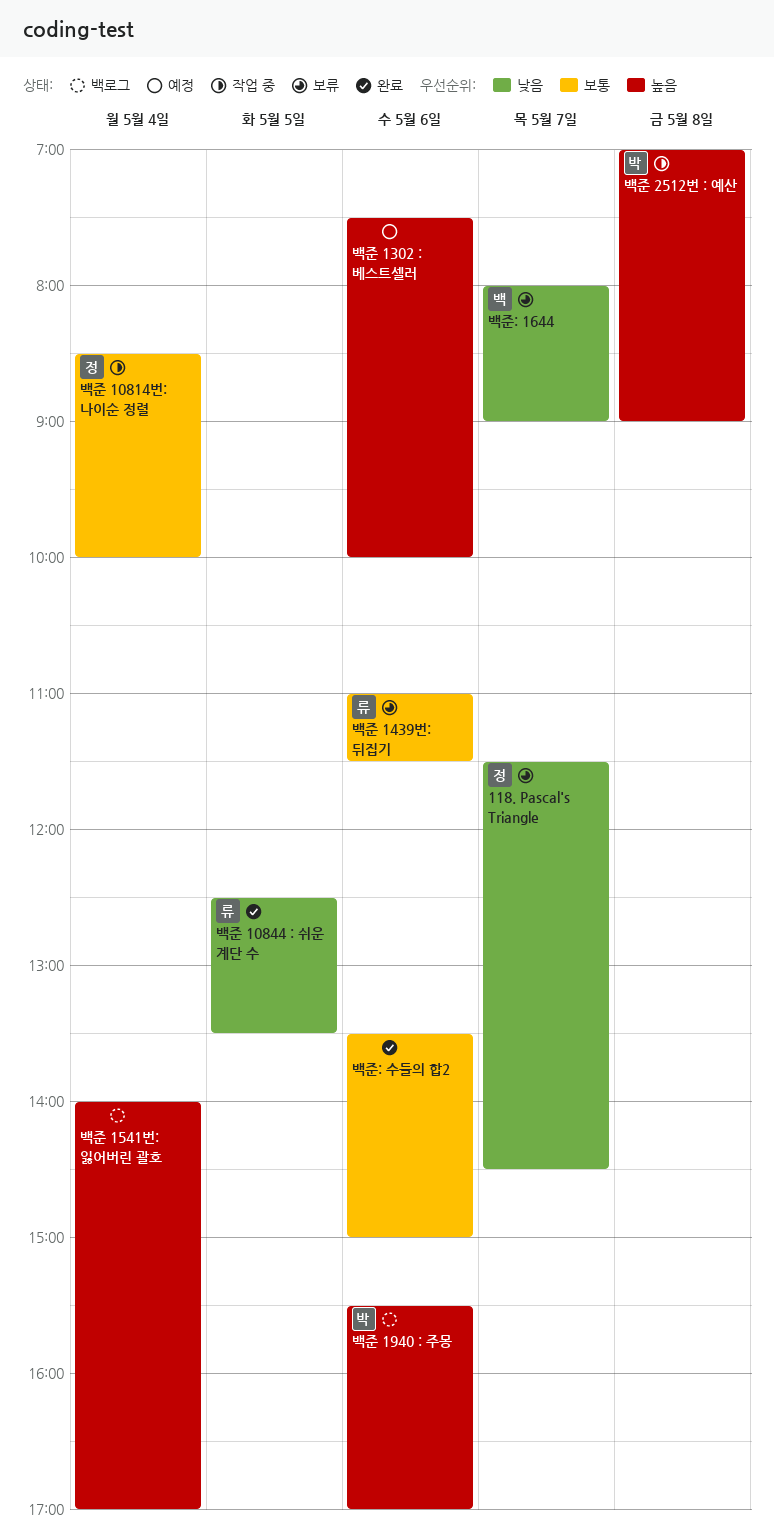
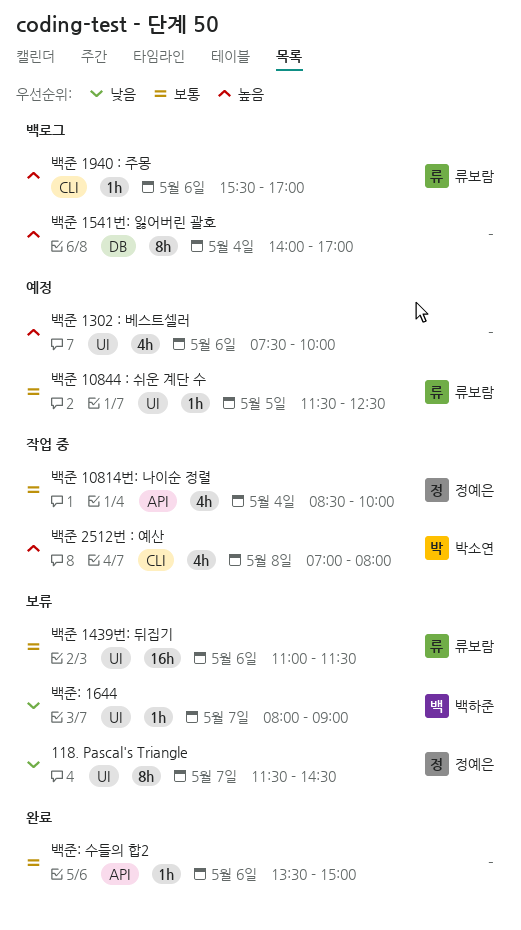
백준 10844 : 쉬운 계단 수, status: 완료 -> 예정
백준 10844 : 쉬운 계단 수, priority: 낮음 -> 보통
백준 10844 : 쉬운 계단 수, begins: 12:30 -> 11:30
백준 10844 : 쉬운 계단 수, ends: 13:30 -> 12:30
백준 1940 : 주몽, owner: 박소연 -> 류보람
백준 2512번 : 예산, ends: 09:00 -> 08:00

